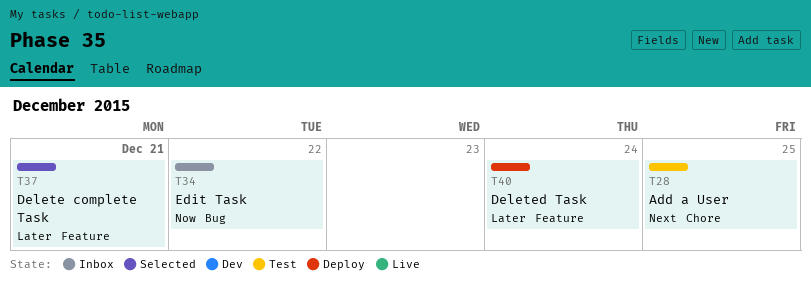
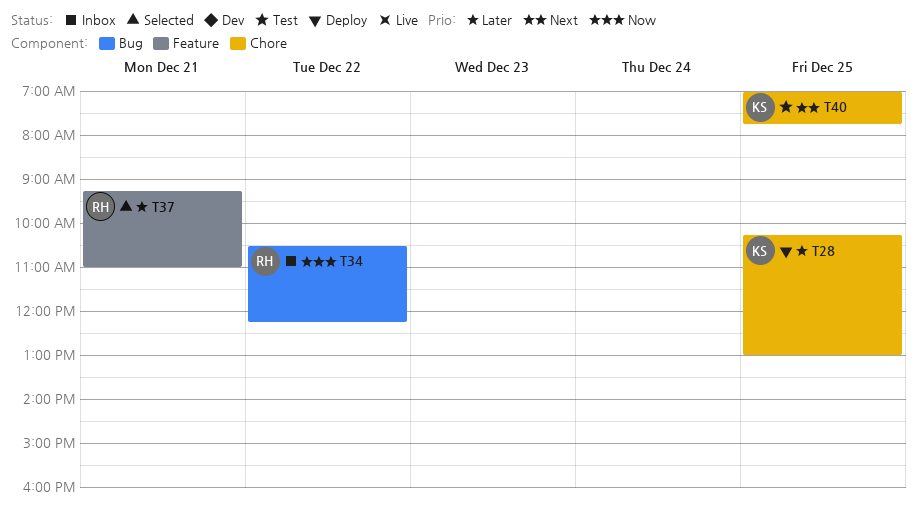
T28, status: Test -> Deploy
T28, priority: Next -> Later
T40, status: Deploy -> Test
T40, priority: Later -> Next
T40, label: Feature -> Chore
T40, day: Dec 24 -> Dec 25

